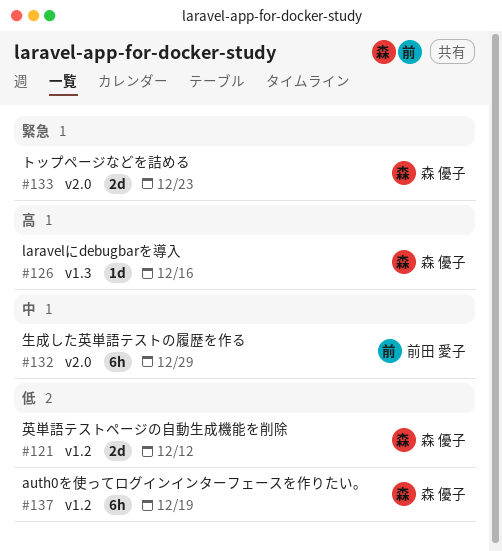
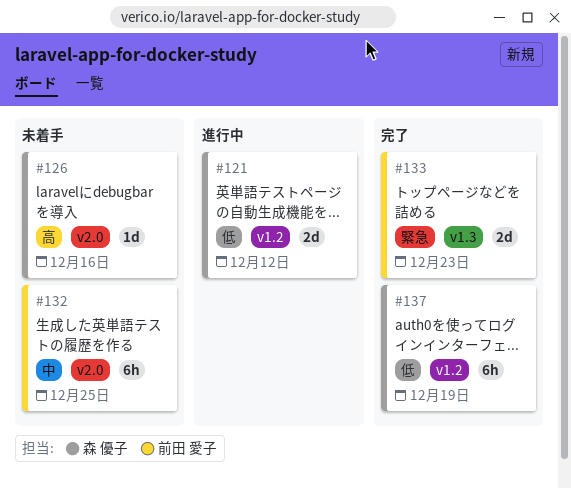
#126, label: v1.3 -> v2.0
#132, due: Dec 29 -> Dec 25
#133, owner: 森 優子 -> 前田 愛子
#133, label: v2.0 -> v1.3

